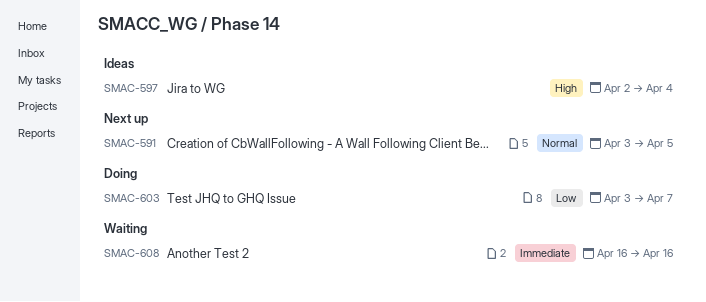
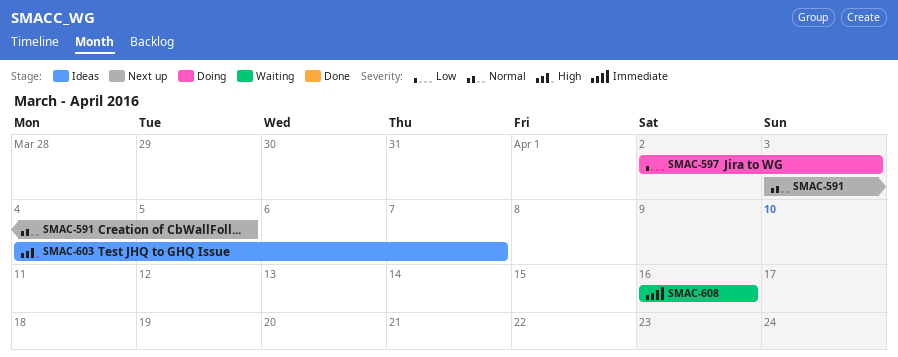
SMAC-597, status: Ideas -> Doing
SMAC-597, priority: High -> Low
SMAC-597, due: Apr 4 -> Apr 3
SMAC-603, status: Doing -> Ideas
SMAC-603, priority: Low -> High
SMAC-603, start: Apr 3 -> Apr 4

